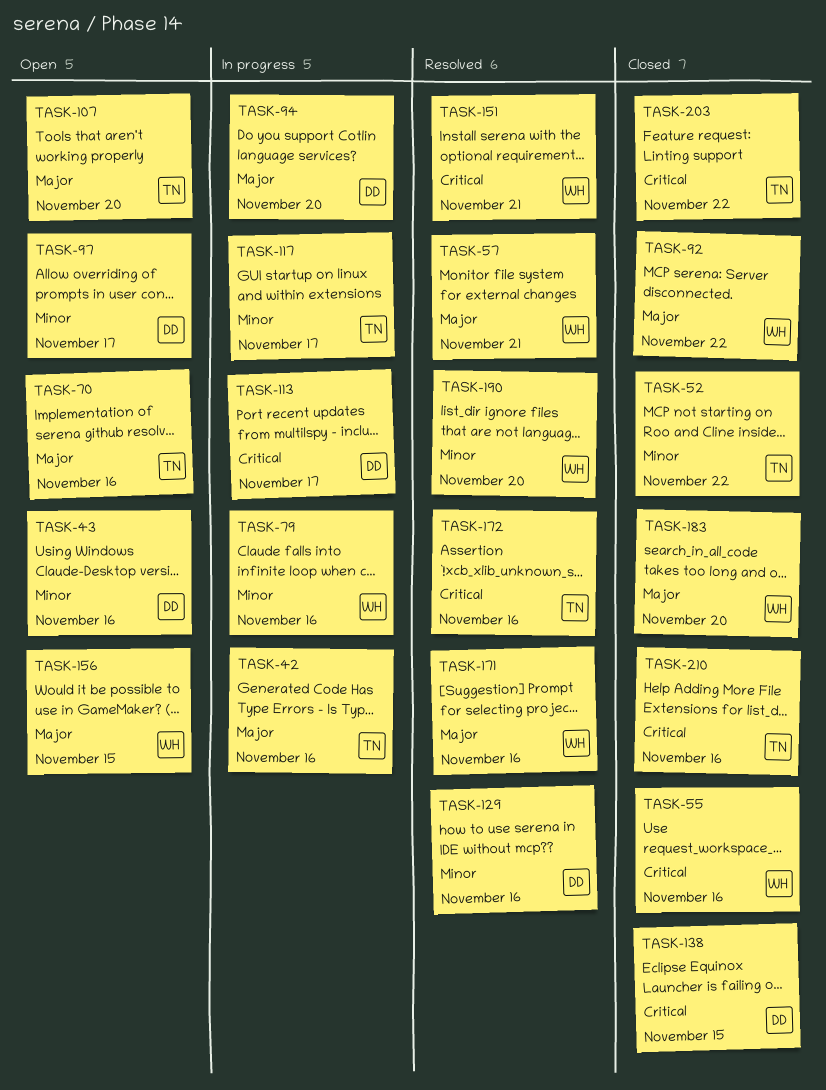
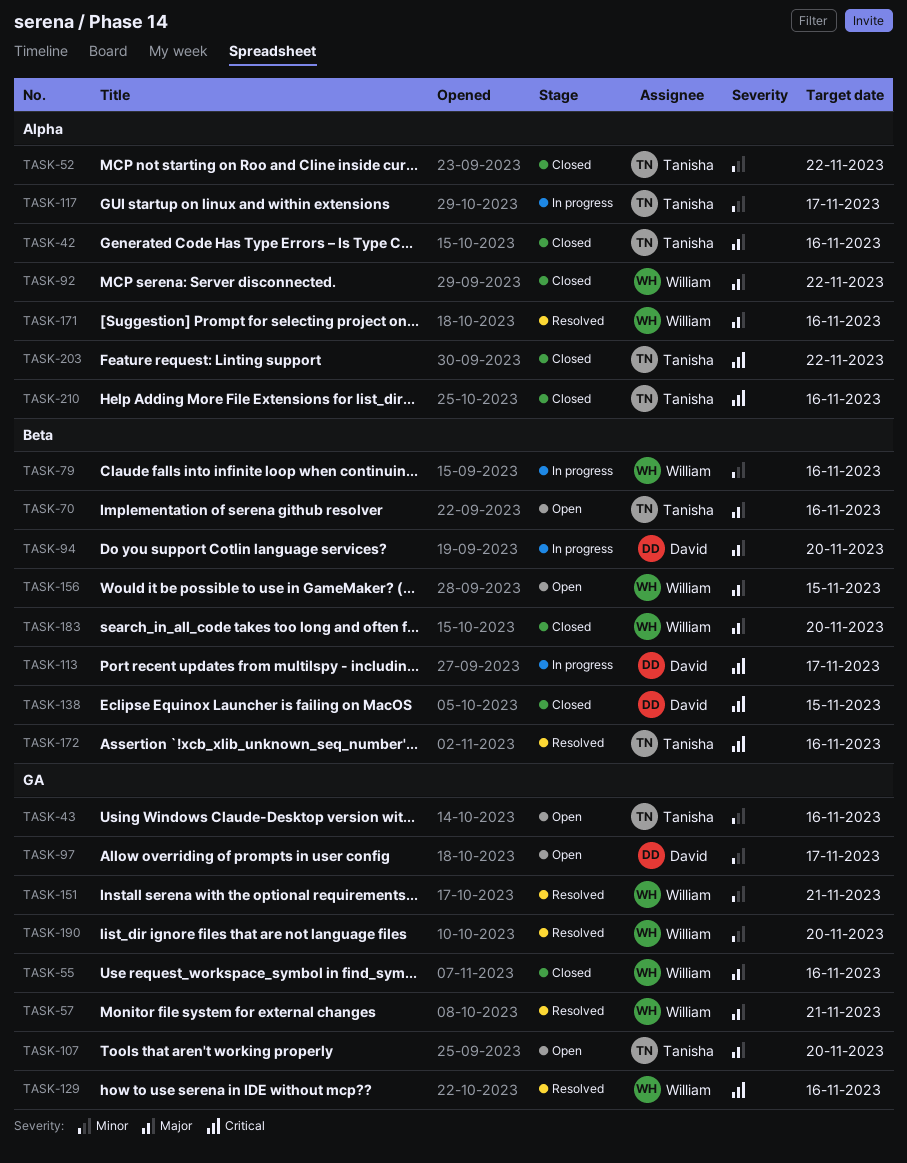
TASK-42, status: In progress -> Closed
TASK-43, owner: David -> Tanisha
TASK-55, priority: Critical -> Major
TASK-129, owner: David -> William
TASK-129, priority: Minor -> Critical
TASK-151, priority: Critical -> Minor

